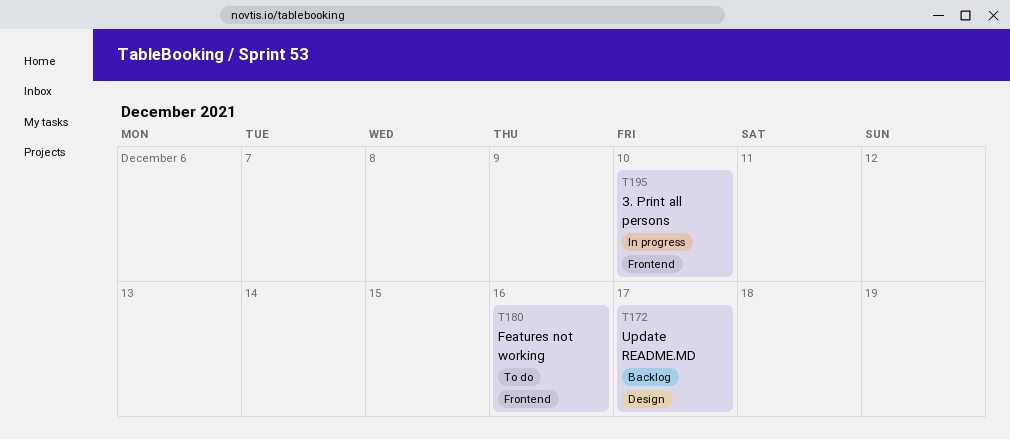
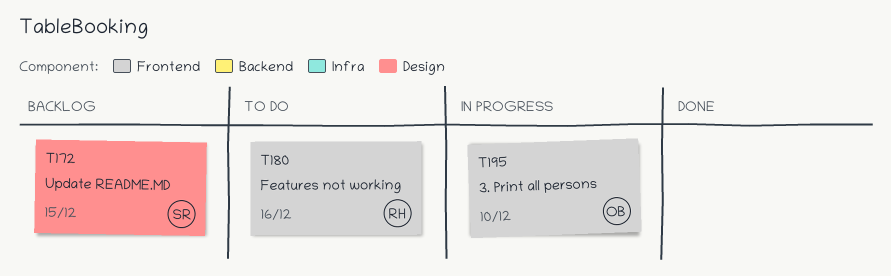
T172, due: Dec 17 -> Dec 15

